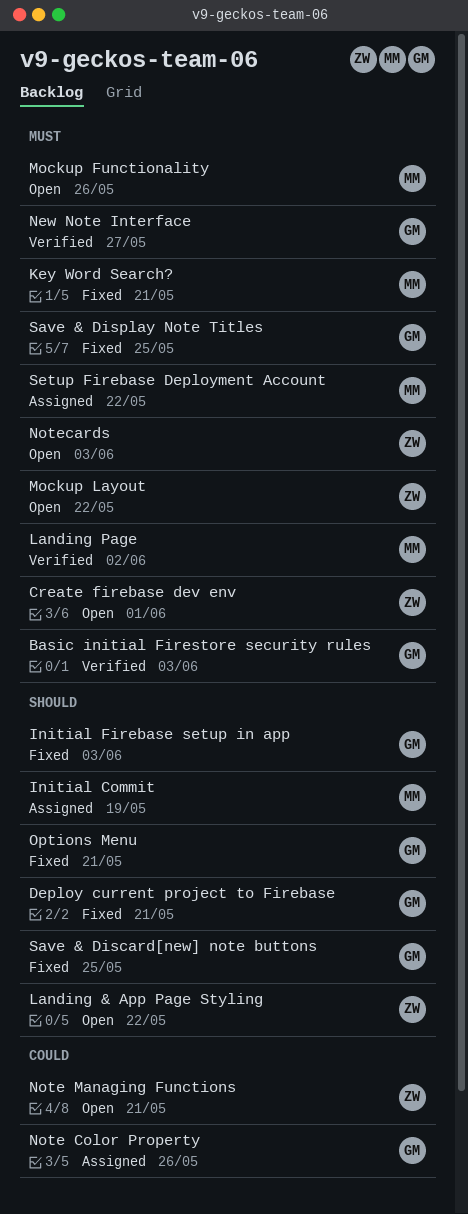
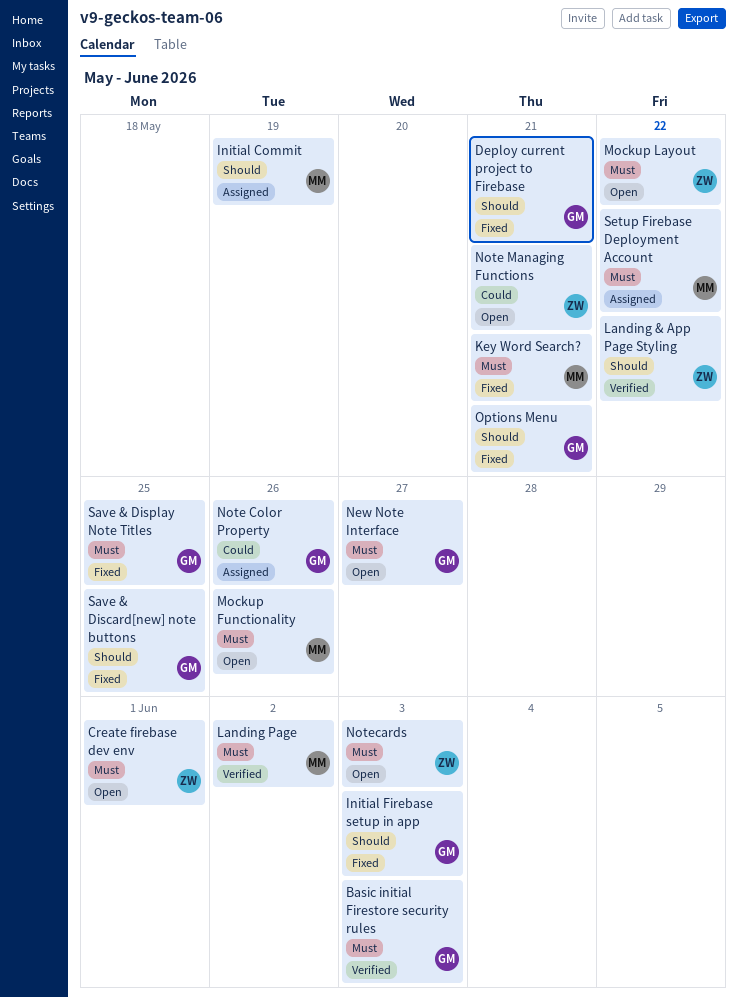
Landing & App Page Styling, status: Open -> Verified
New Note Interface, status: Verified -> Open

